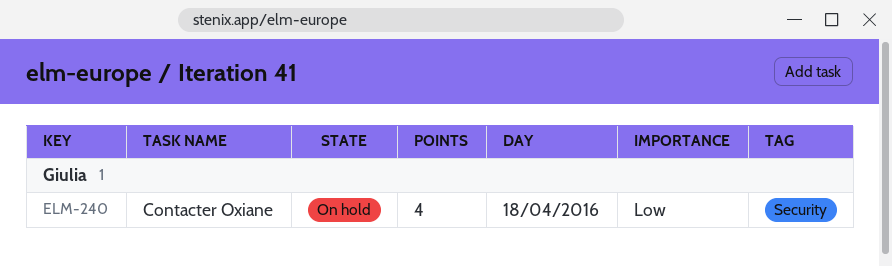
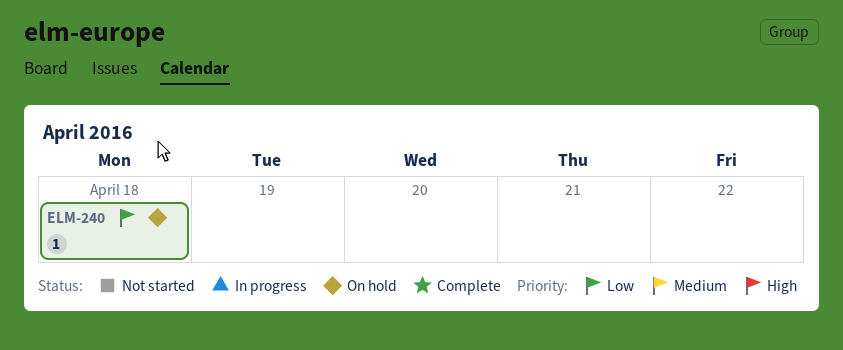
ELM-240, estimate: 4 -> 1

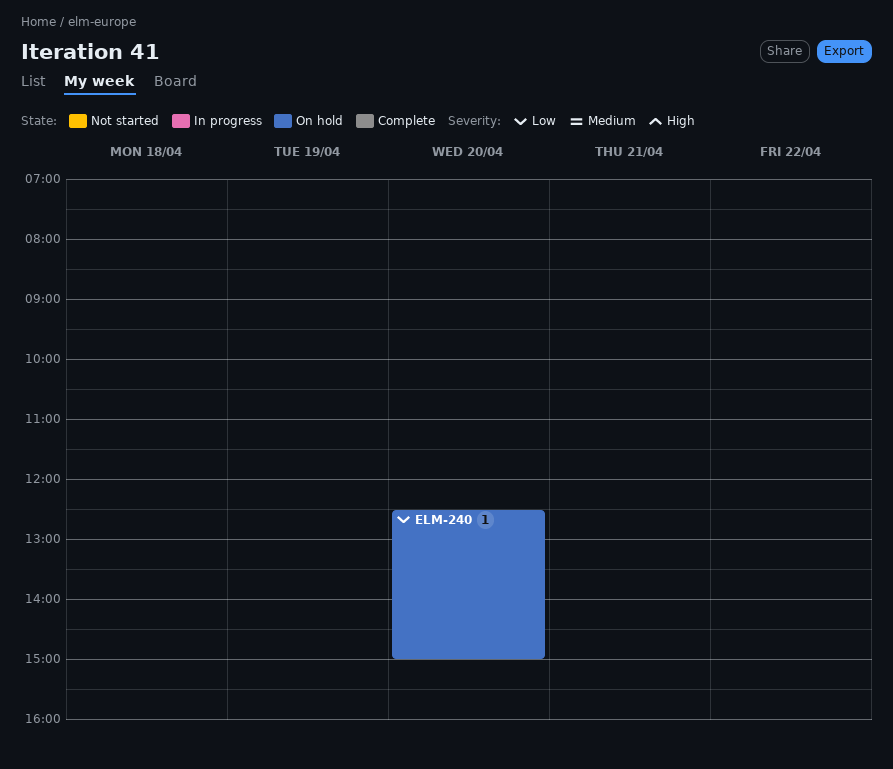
ELM-240, day: Apr 18 -> Apr 20

